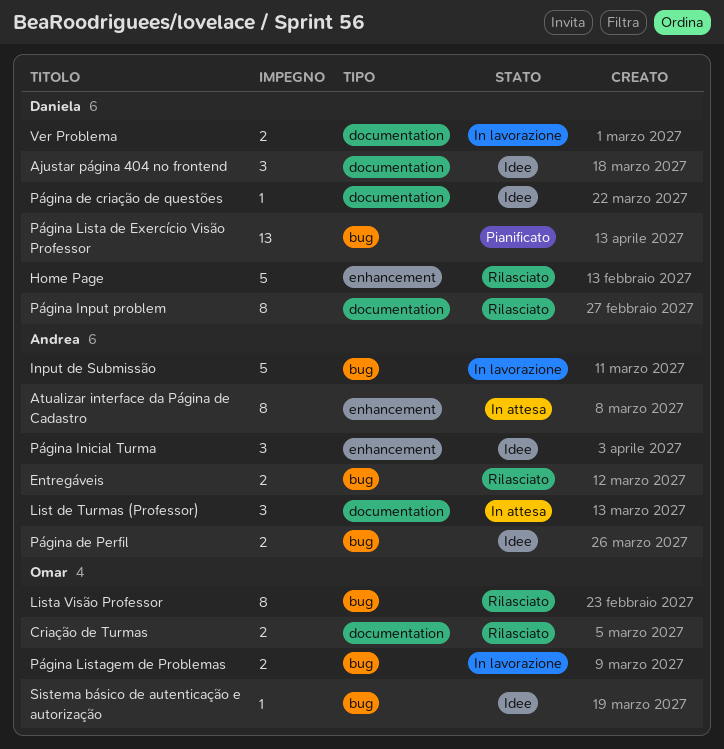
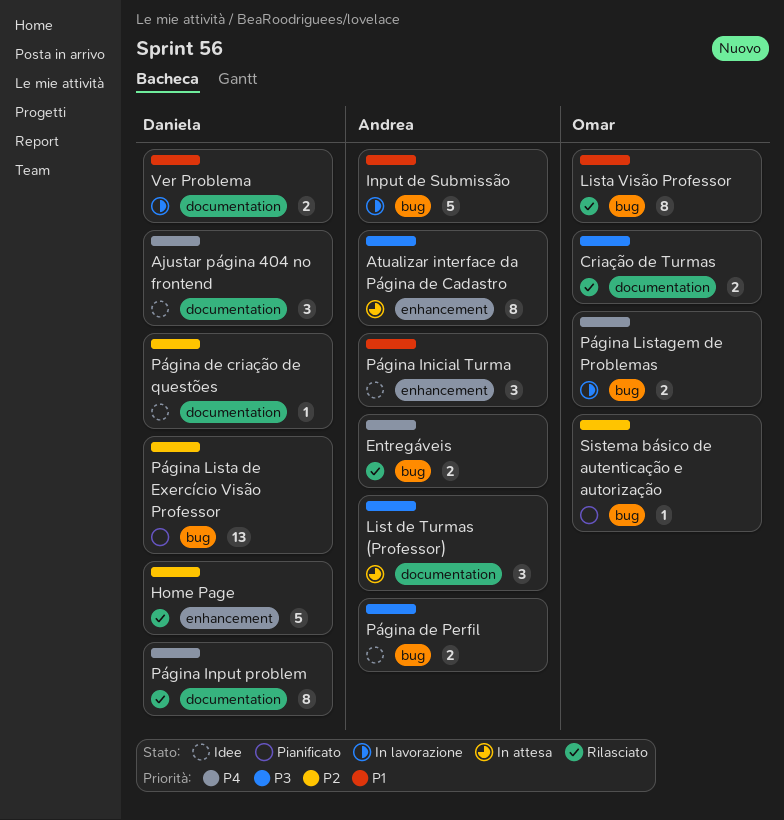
Sistema básico de autenticação e autorização, status: Idee -> Pianificato

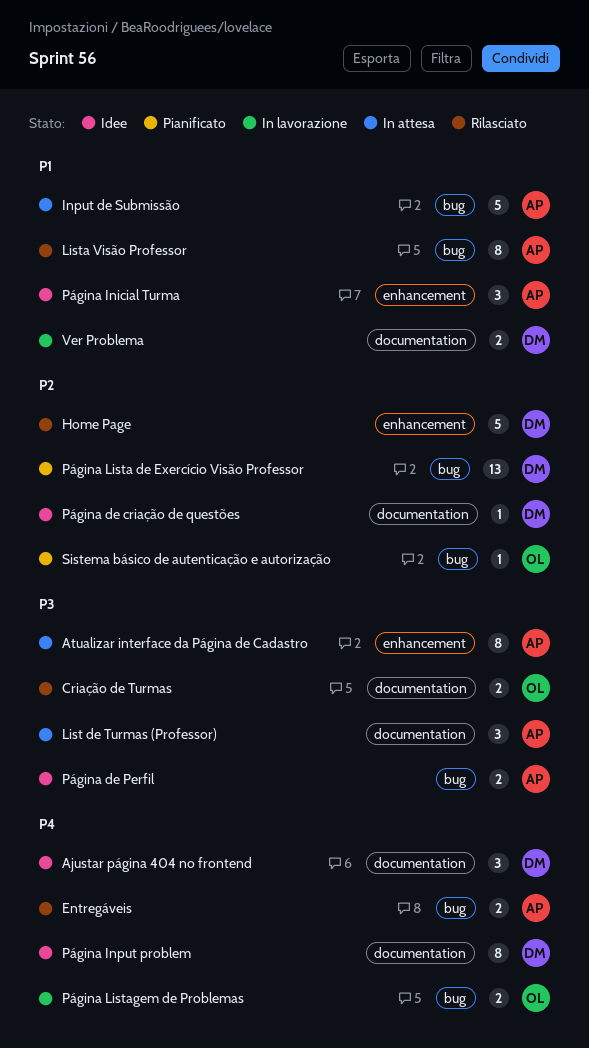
Input de Submissão, status: In lavorazione -> In attesa
Lista Visão Professor, owner: Omar -> Andrea
Página Input problem, status: Rilasciato -> Idee

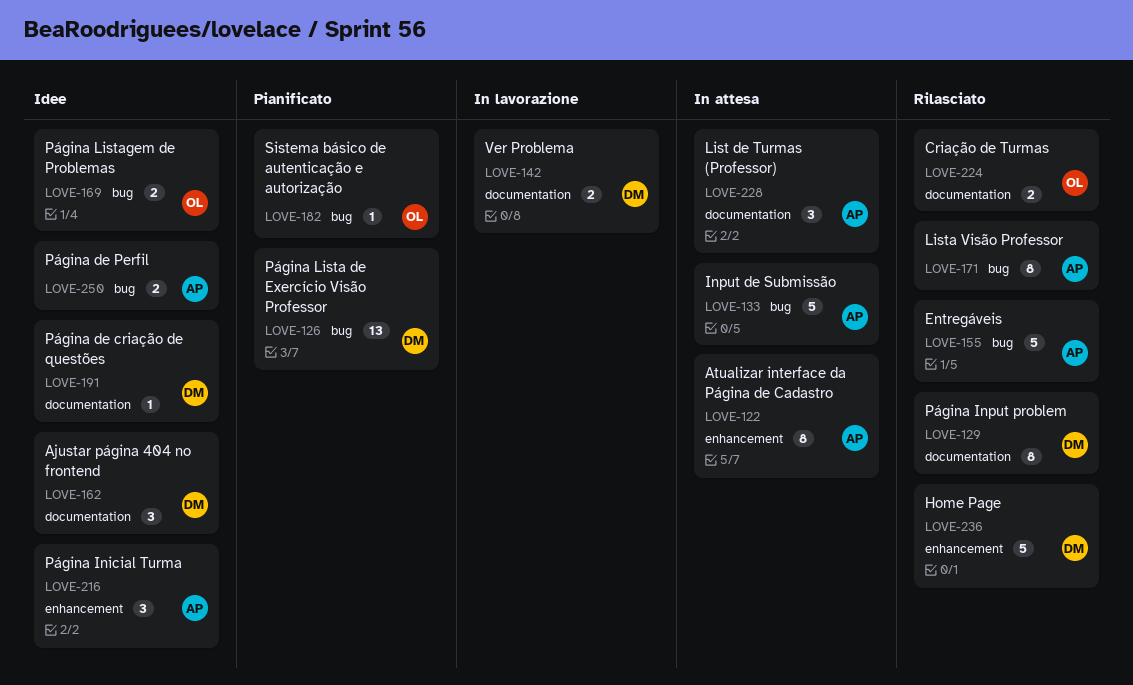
Entregáveis, estimate: 2 -> 5
Página Input problem, status: Idee -> Rilasciato
Página Listagem de Problemas, status: In lavorazione -> Idee

